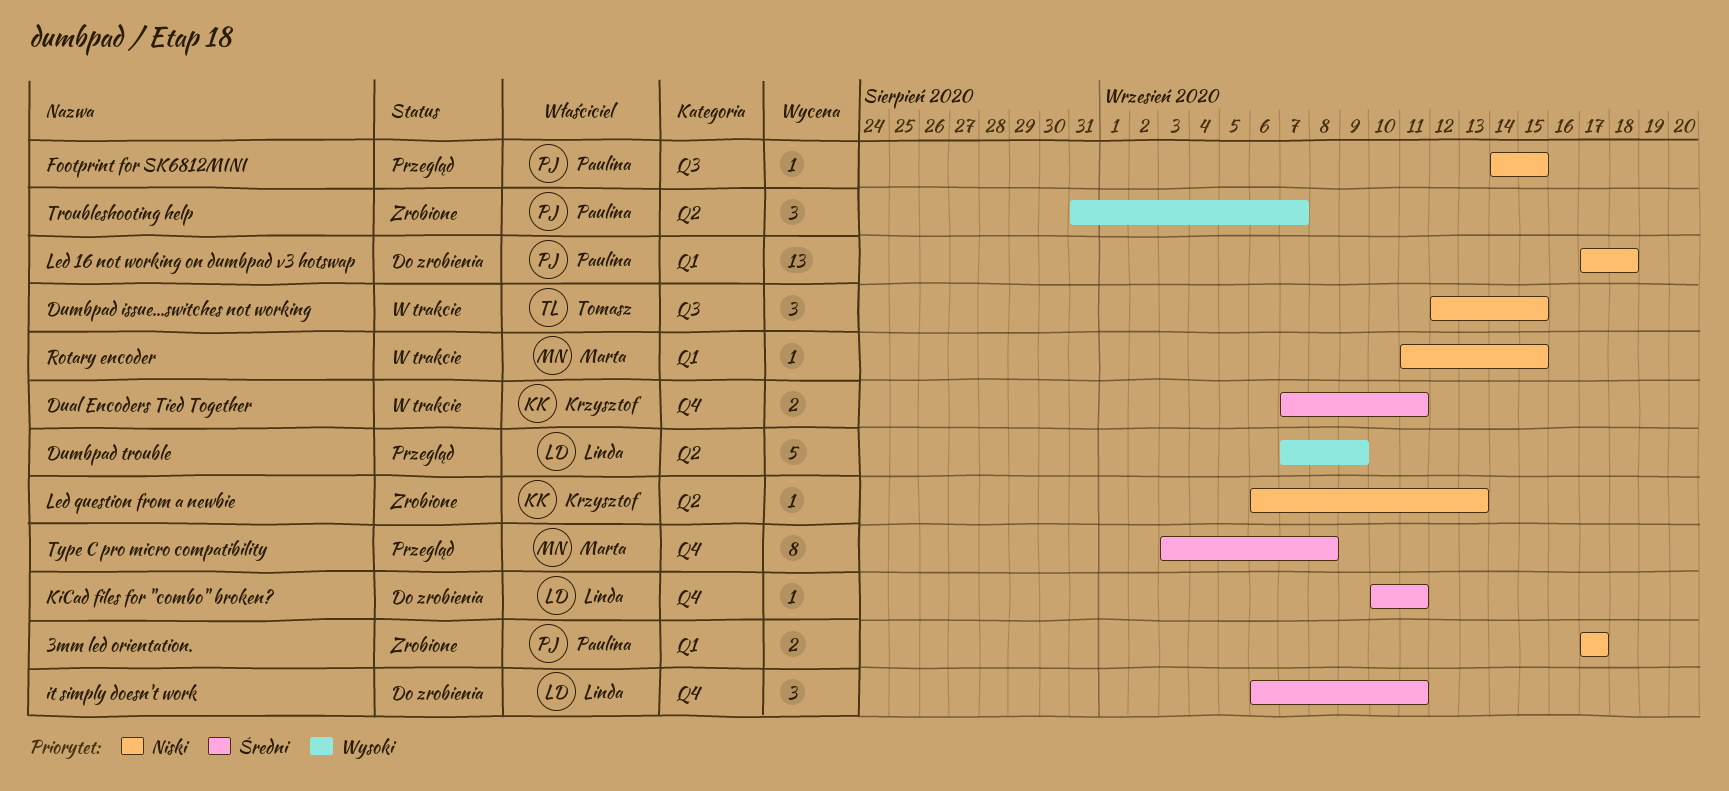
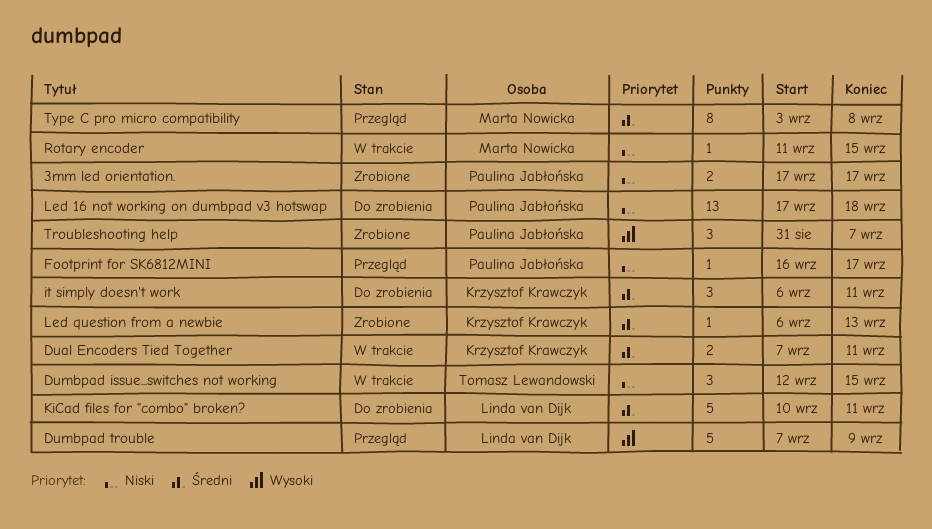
Footprint for SK6812MINI, start: Sep 14 -> Sep 16
Footprint for SK6812MINI, due: Sep 15 -> Sep 17
it simply doesn't work, owner: Linda van Dijk -> Krzysztof Krawczyk
KiCad files for "combo" broken?, estimate: 1 -> 5
Led question from a newbie, priority: Niski -> Średni

